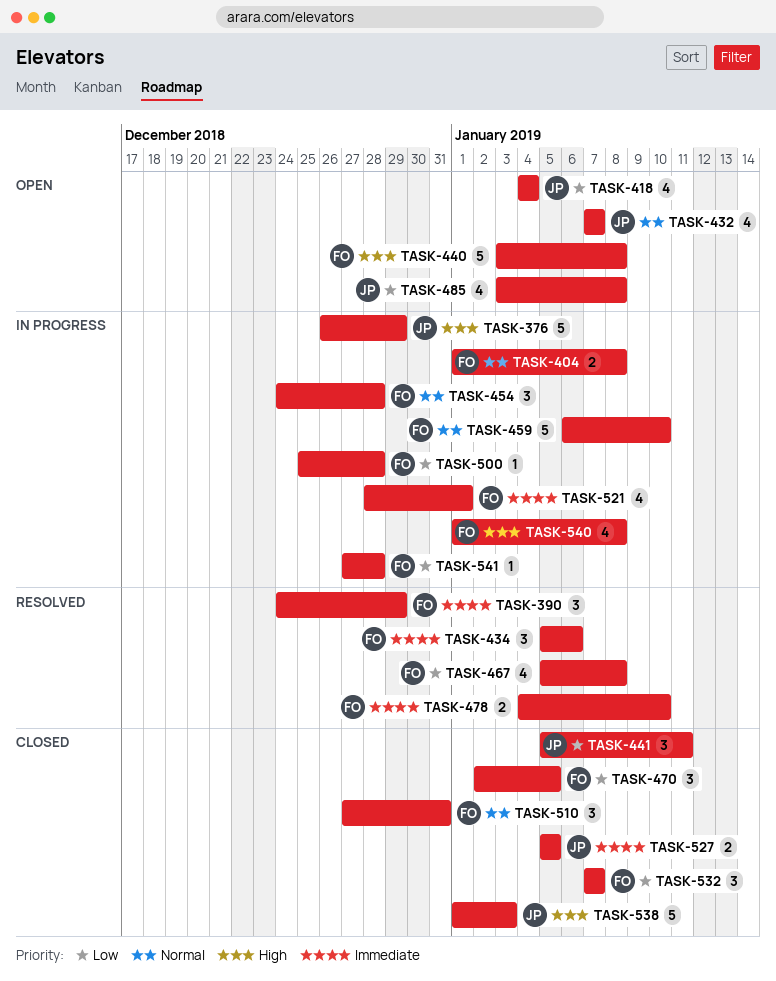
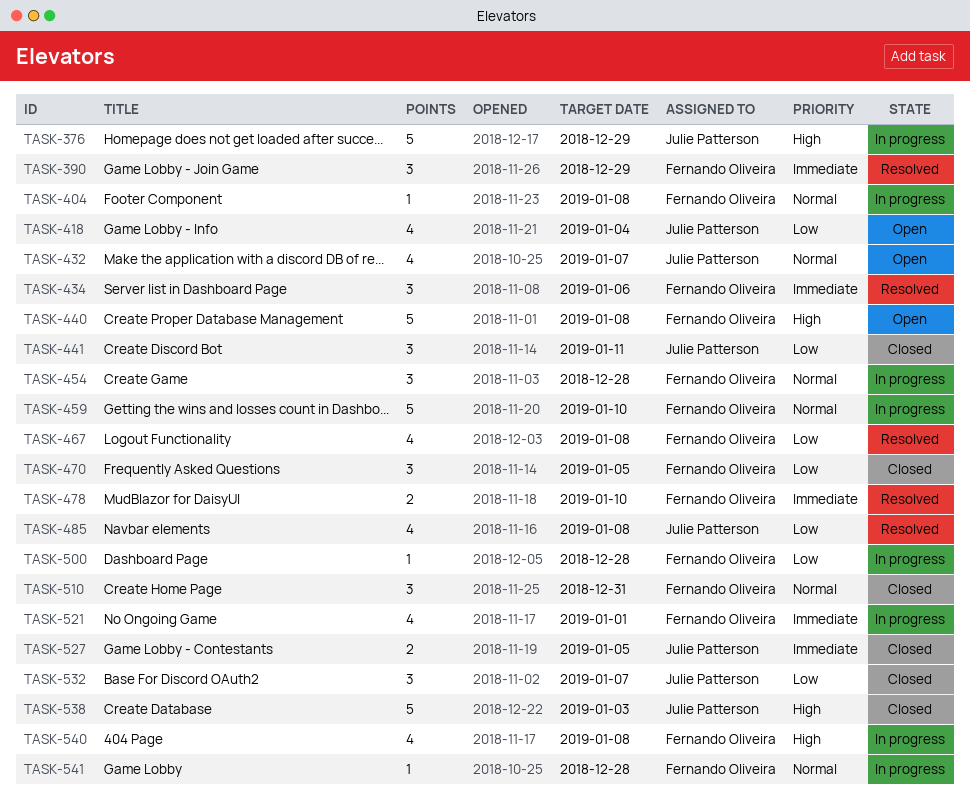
TASK-404, estimate: 2 -> 1
TASK-485, status: Open -> Resolved
TASK-532, owner: Fernando Oliveira -> Julie Patterson
TASK-541, priority: Low -> Normal

